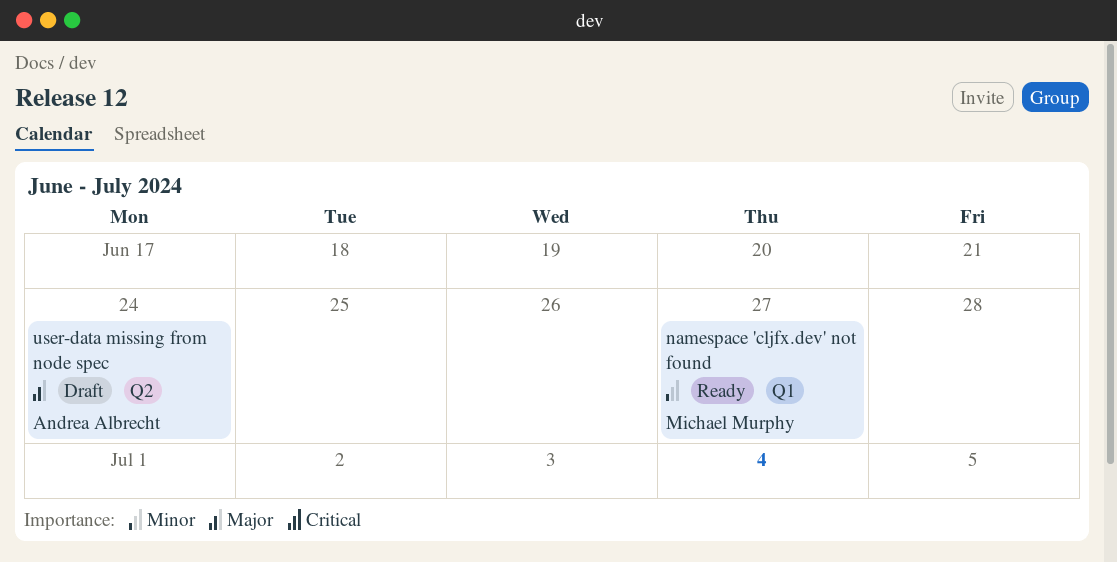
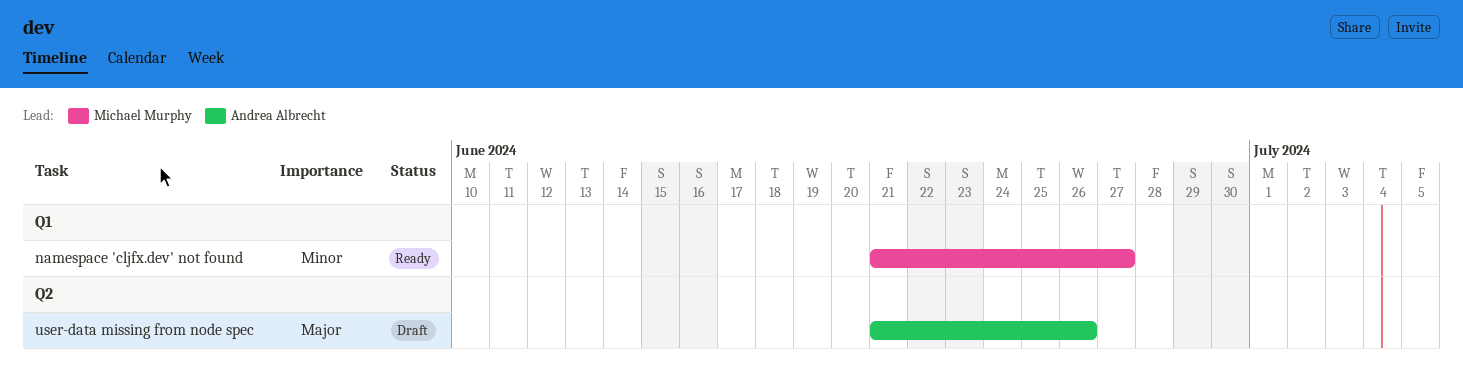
user-data missing from node spec, due: Jun 24 -> Jun 26

